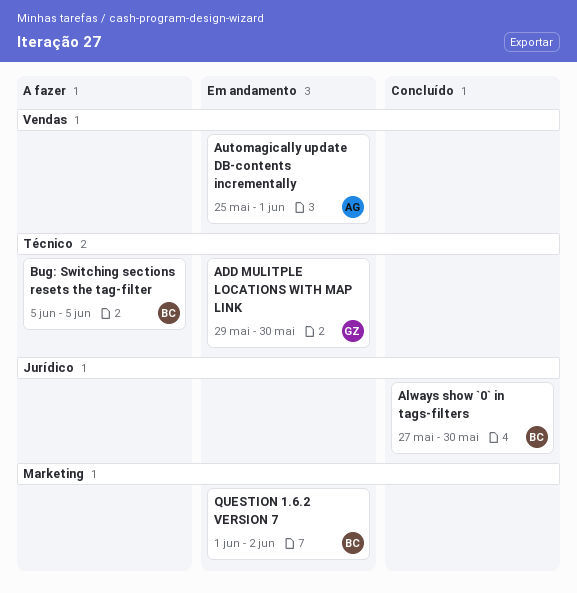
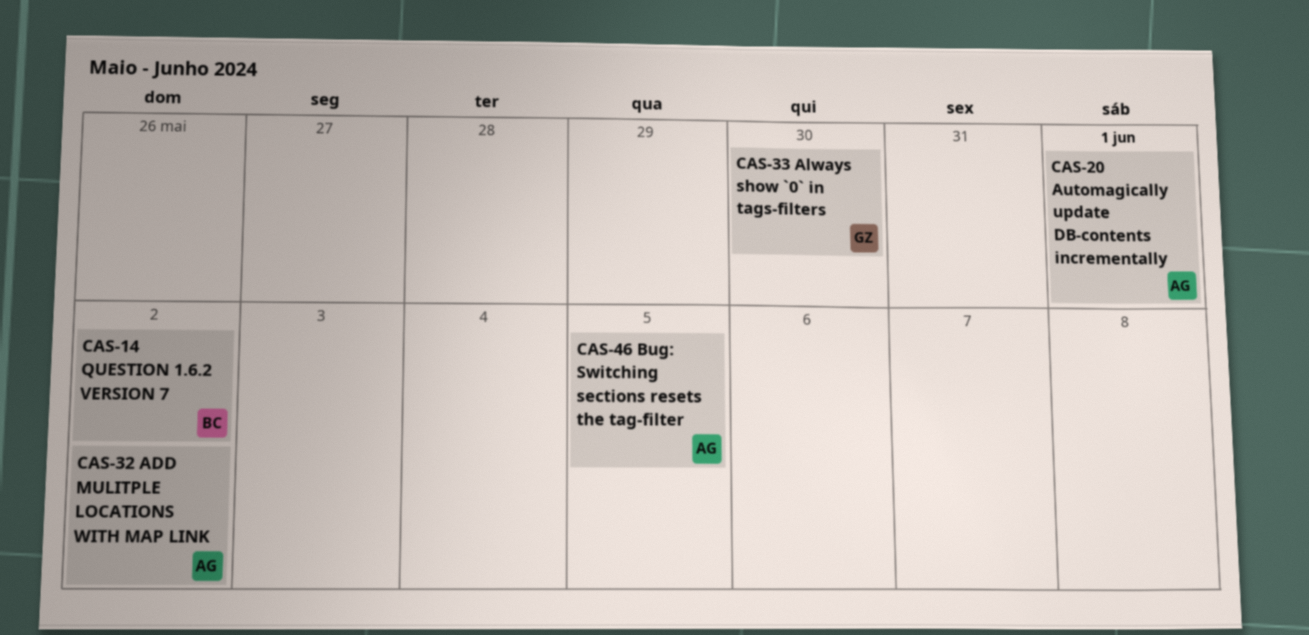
ADD MULITPLE LOCATIONS WITH MAP LINK, owner: GZ -> AG
ADD MULITPLE LOCATIONS WITH MAP LINK, due: May 30 -> Jun 2
Always show `0` in tags-filters, owner: BC -> GZ
Bug: Switching sections resets the tag-filter, owner: BC -> AG

